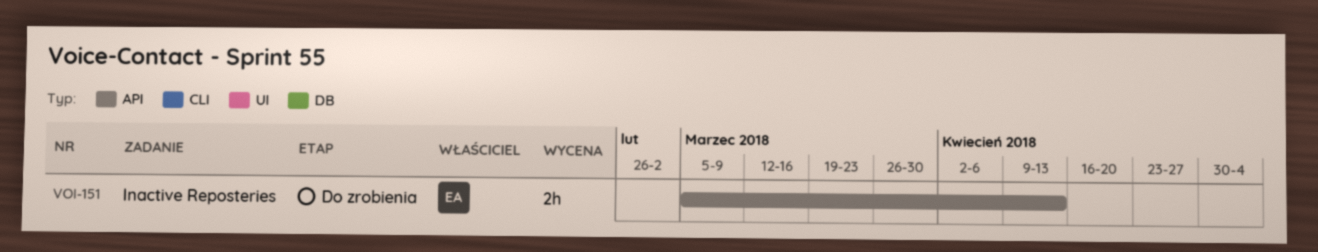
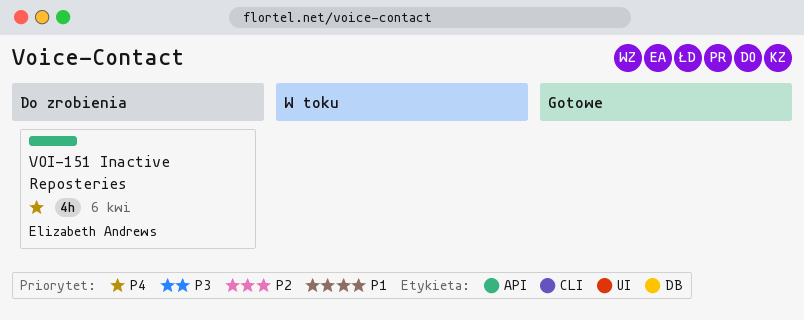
VOI-151, estimate: 2h -> 4h
VOI-151, due: Apr 13 -> Apr 6

